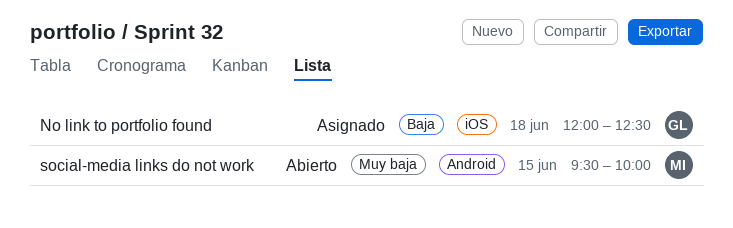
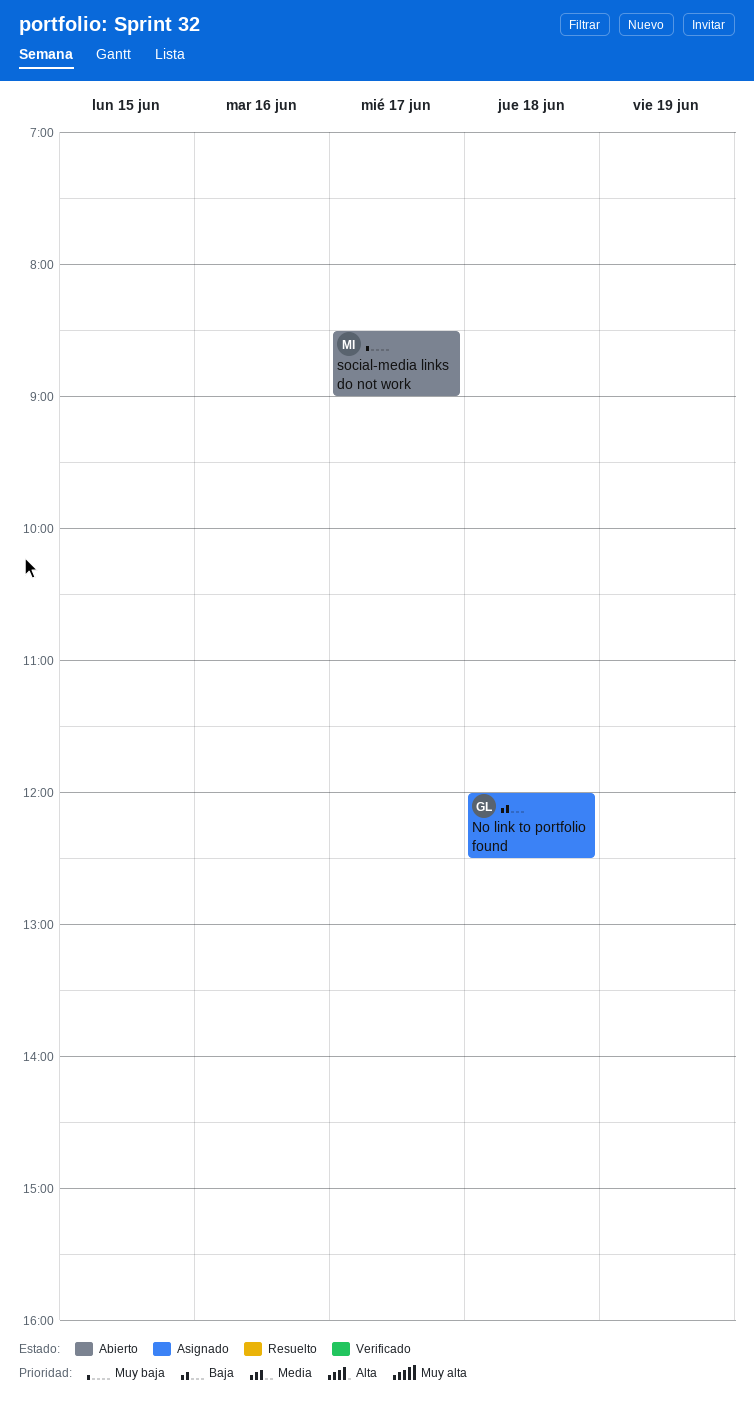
social-media links do not work, day: Jun 15 -> Jun 17
social-media links do not work, begins: 09:30 -> 08:30
social-media links do not work, ends: 10:00 -> 09:00

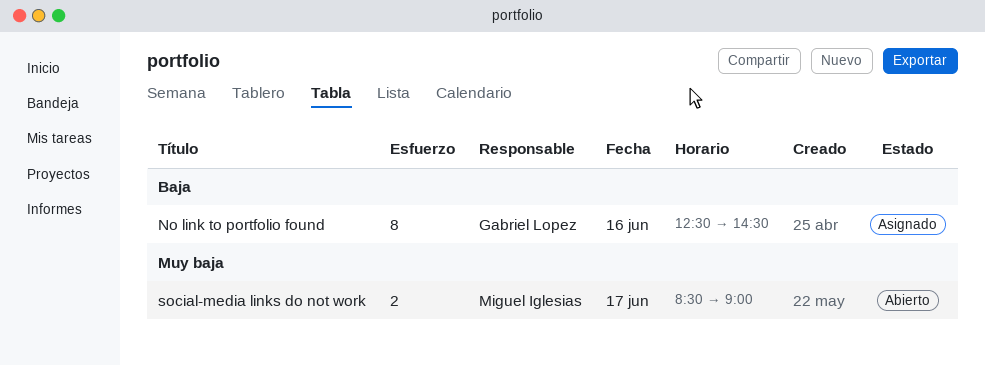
No link to portfolio found, day: Jun 18 -> Jun 16
No link to portfolio found, begins: 12:00 -> 12:30
No link to portfolio found, ends: 12:30 -> 14:30

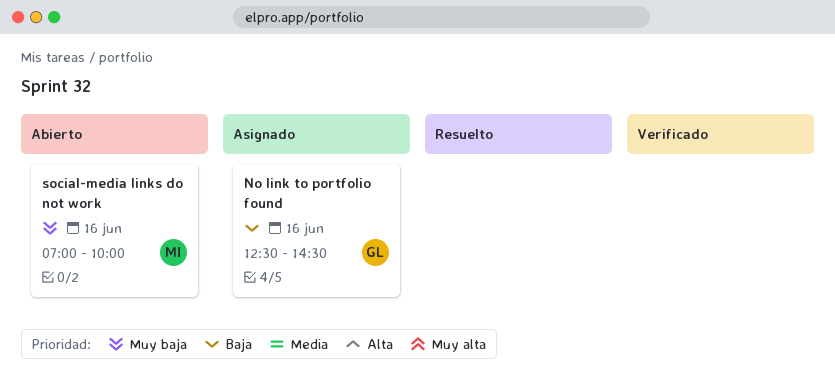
social-media links do not work, day: Jun 17 -> Jun 16
social-media links do not work, begins: 08:30 -> 07:00
social-media links do not work, ends: 09:00 -> 10:00

